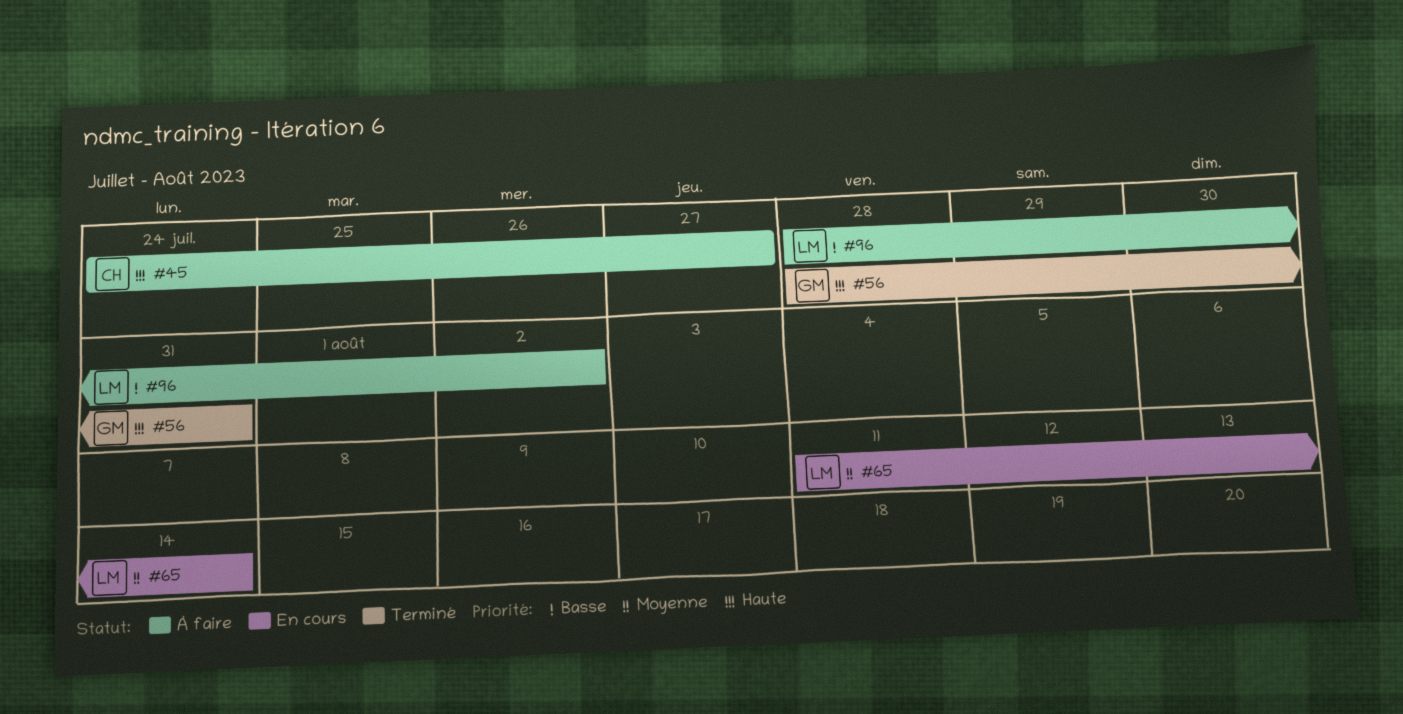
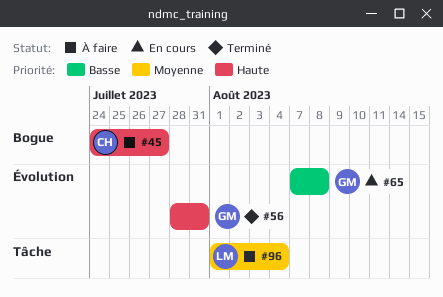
#65, owner: LM -> GM
#65, priority: Moyenne -> Basse
#65, start: Aug 11 -> Aug 7
#65, due: Aug 14 -> Aug 8
#96, priority: Basse -> Moyenne
#96, start: Jul 28 -> Aug 1
#96, due: Aug 2 -> Aug 4

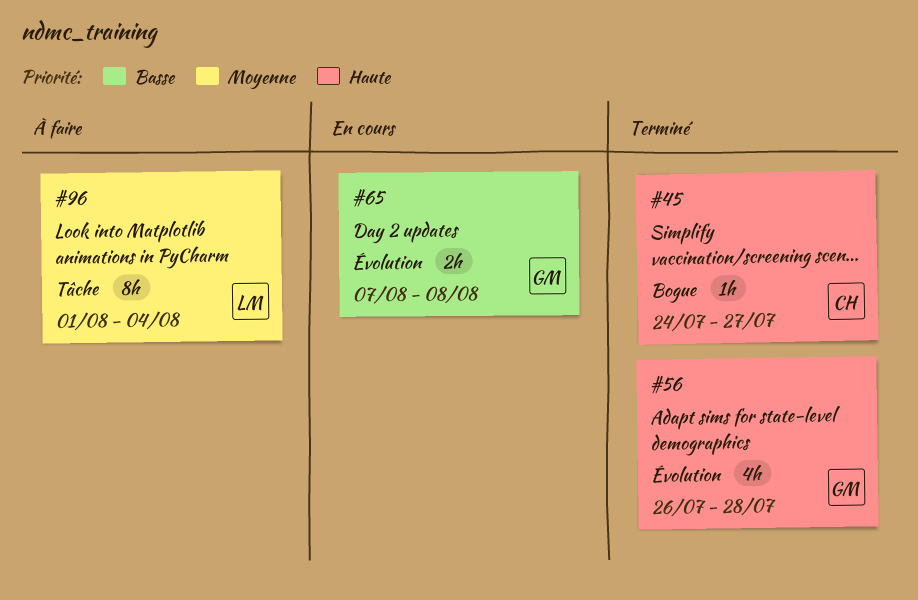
#45, status: À faire -> Terminé
#56, start: Jul 28 -> Jul 26
#56, due: Jul 31 -> Jul 28

